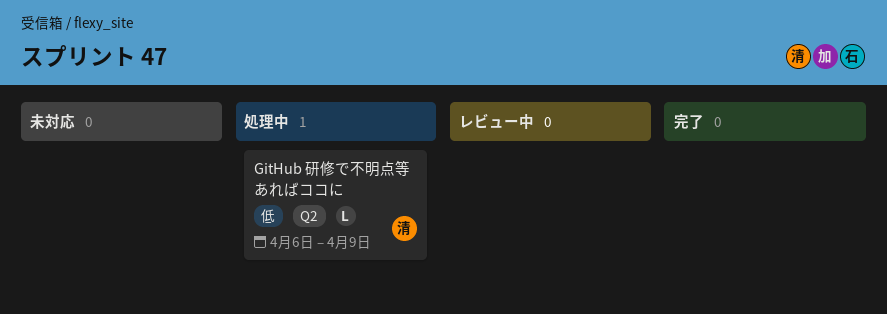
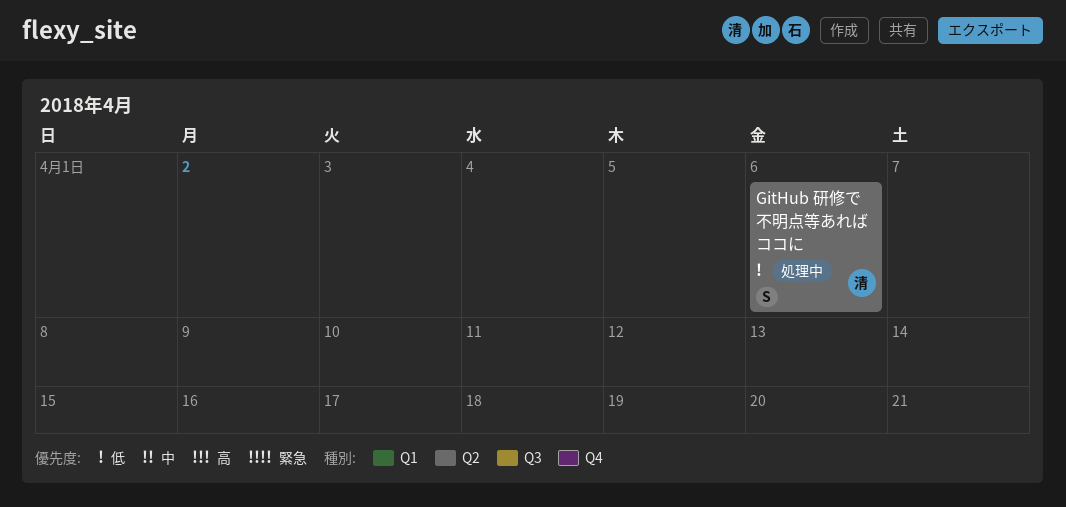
GitHub 研修で不明点等あればココに, estimate: L -> S
GitHub 研修で不明点等あればココに, due: Apr 9 -> Apr 6

